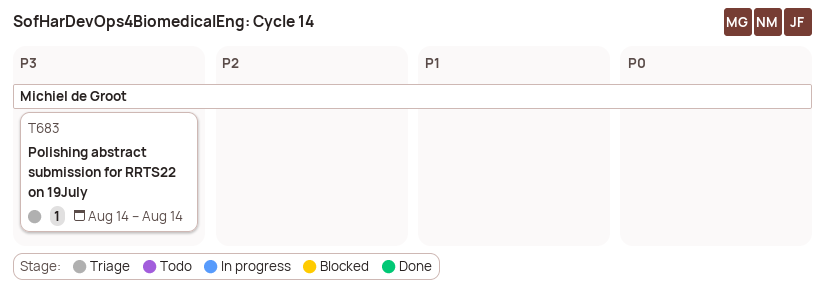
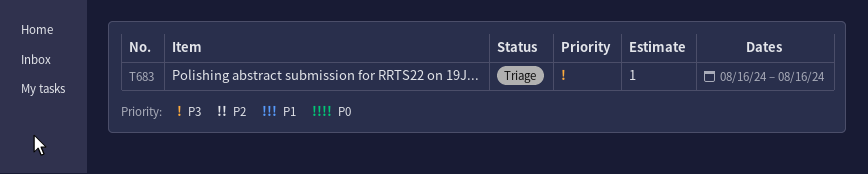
T683, start: Aug 14 -> Aug 16
T683, due: Aug 14 -> Aug 16

